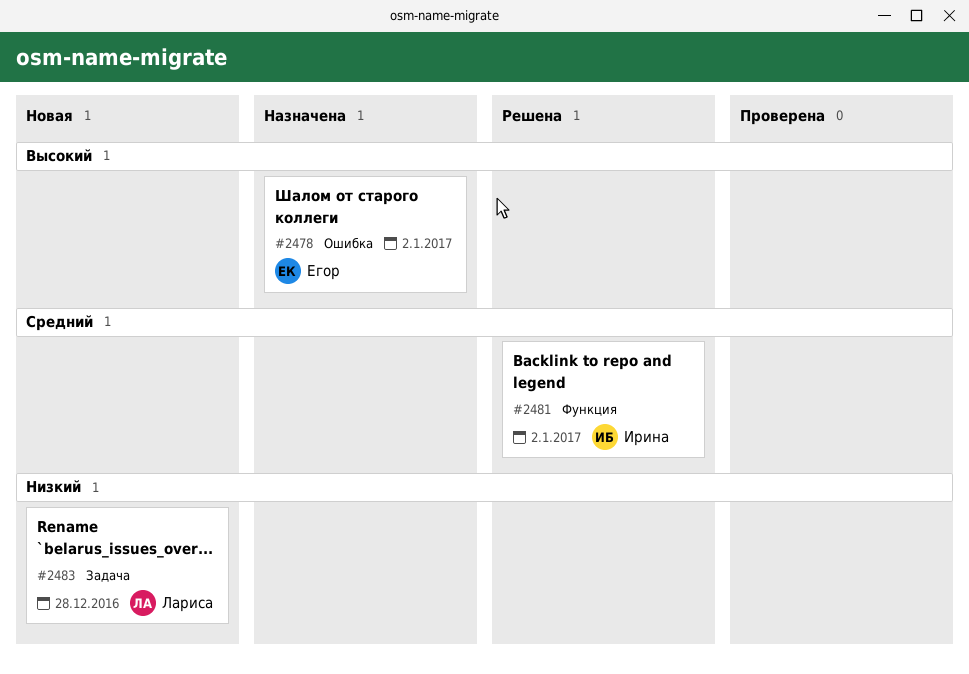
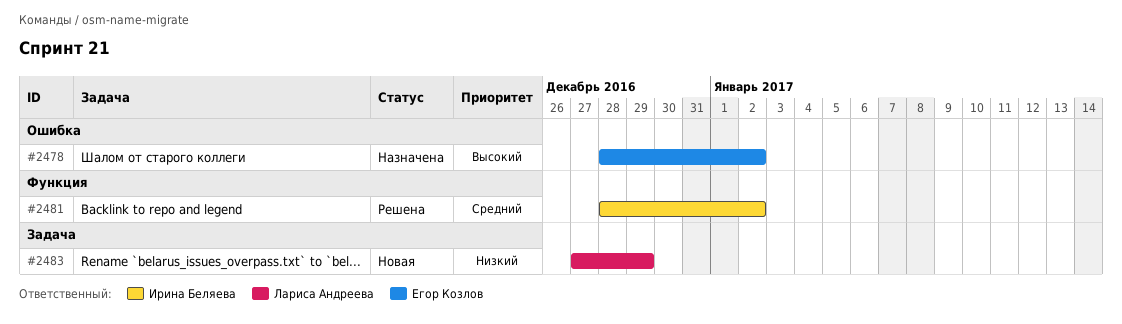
#2483, due: Dec 28 -> Dec 29

